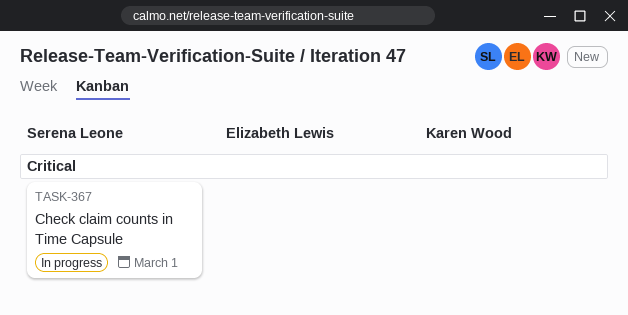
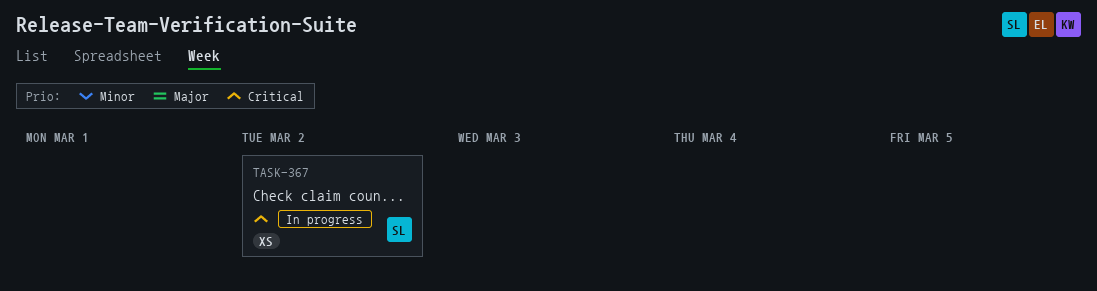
TASK-367, due: Mar 1 -> Mar 2

